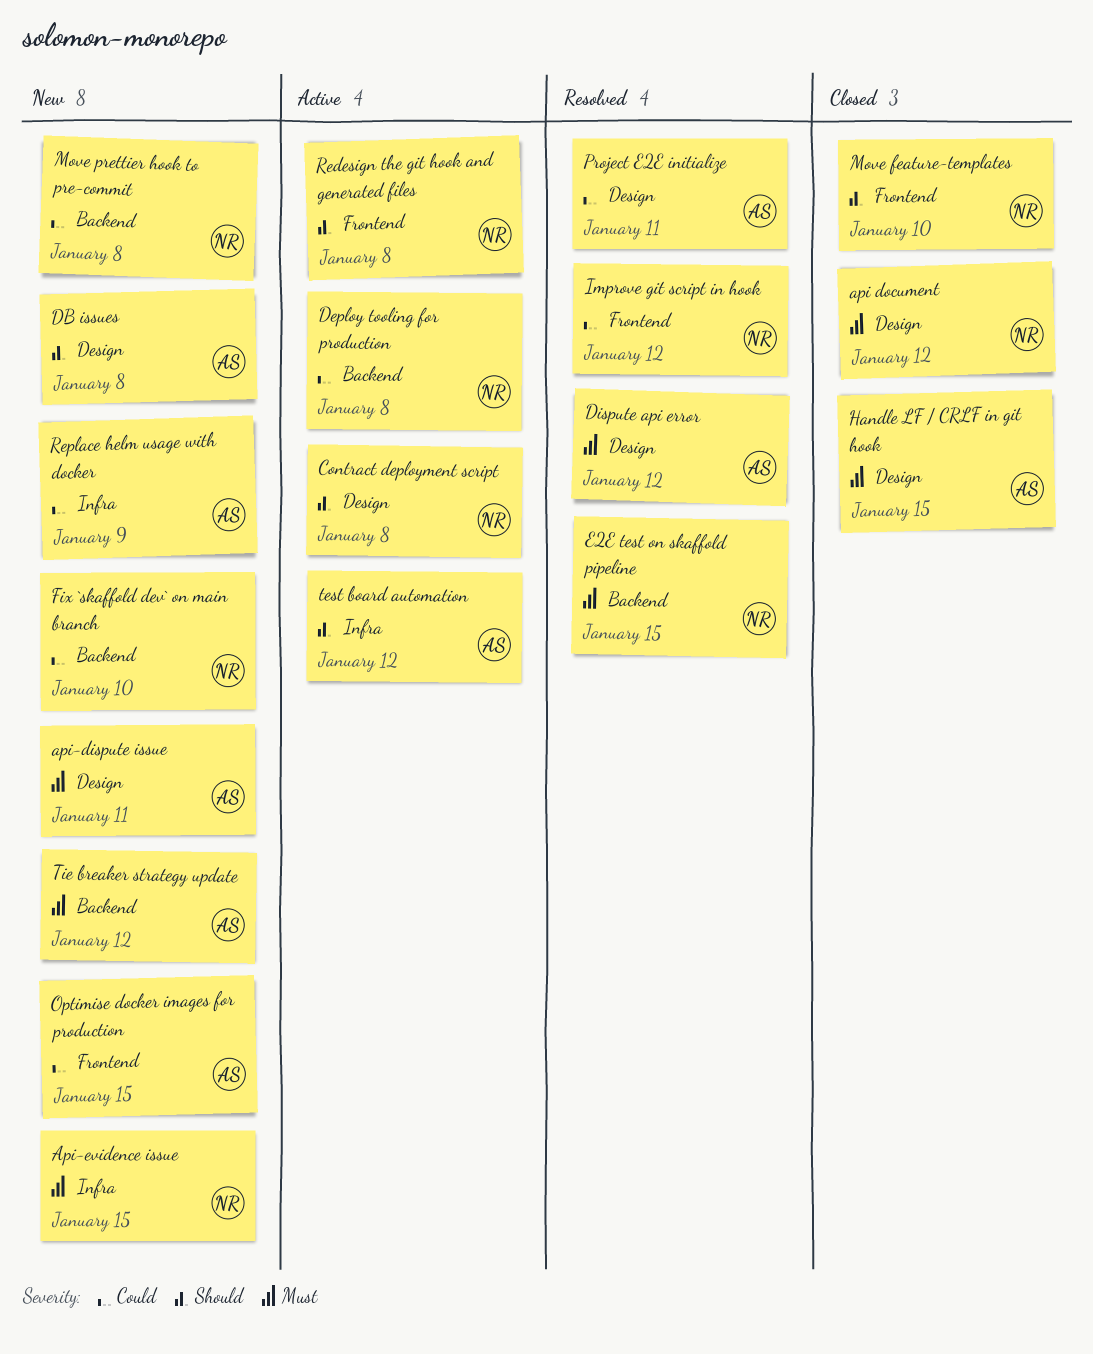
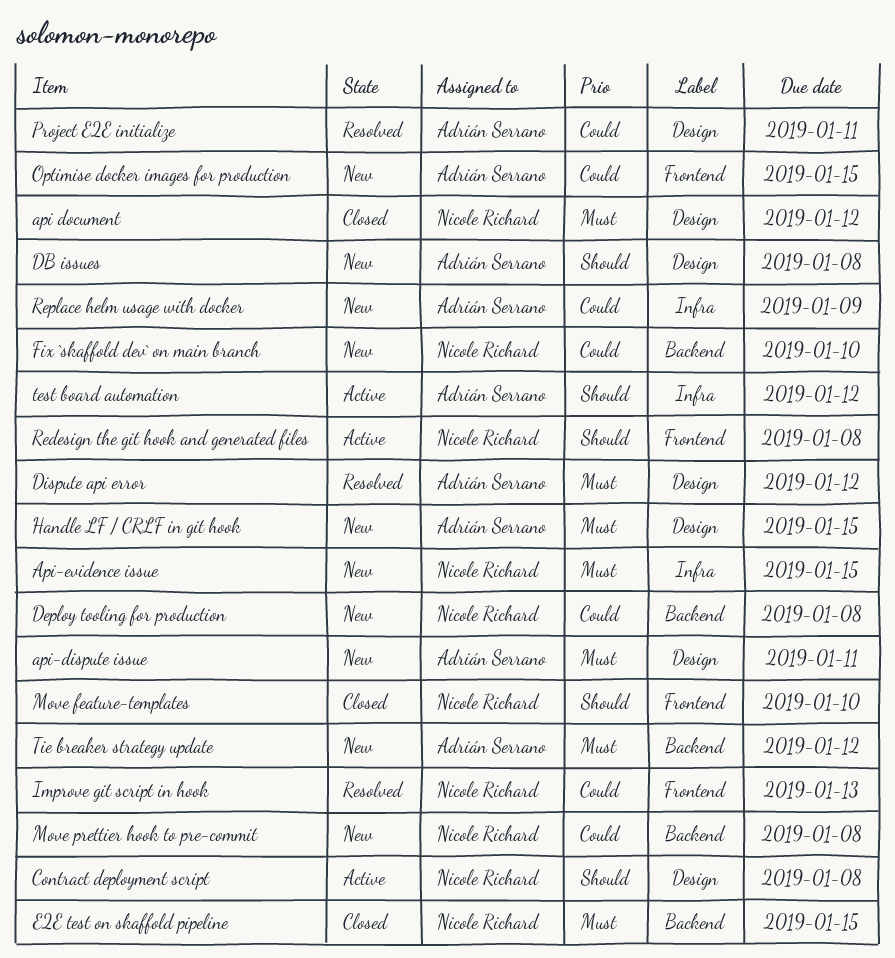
Deploy tooling for production, status: Active -> New
E2E test on skaffold pipeline, status: Resolved -> Closed
Handle LF / CRLF in git hook, status: Closed -> New
Improve git script in hook, due: Jan 12 -> Jan 13

